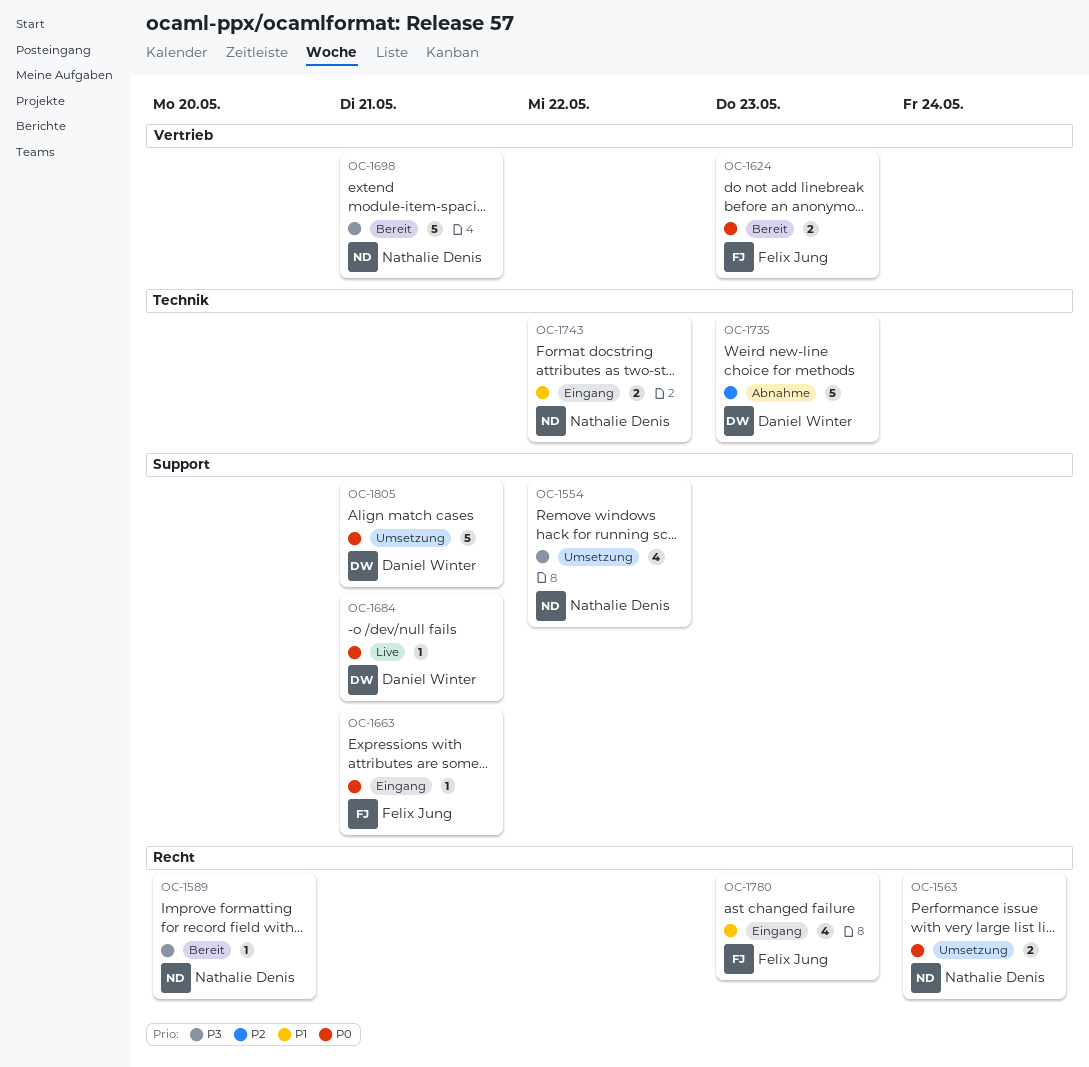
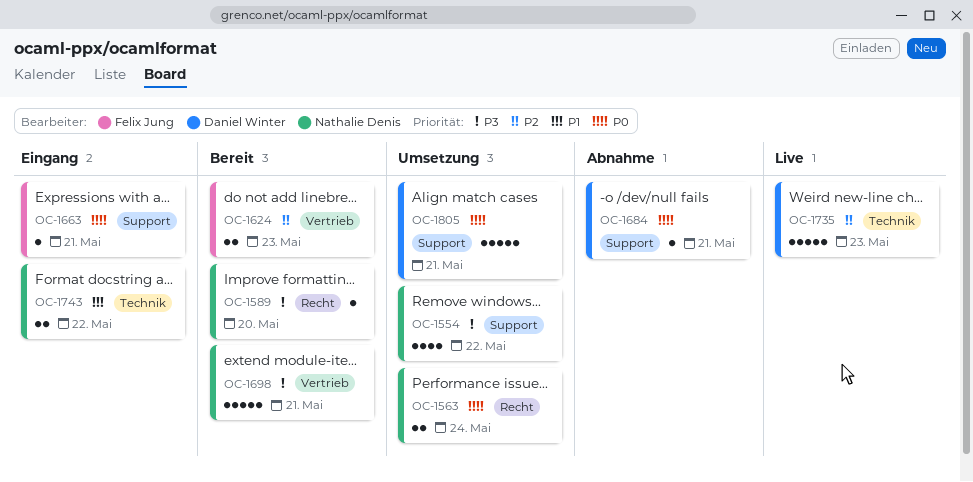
OC-1624, priority: P0 -> P2
OC-1684, status: Live -> Abnahme
OC-1735, status: Abnahme -> Live
OC-1780: present -> none

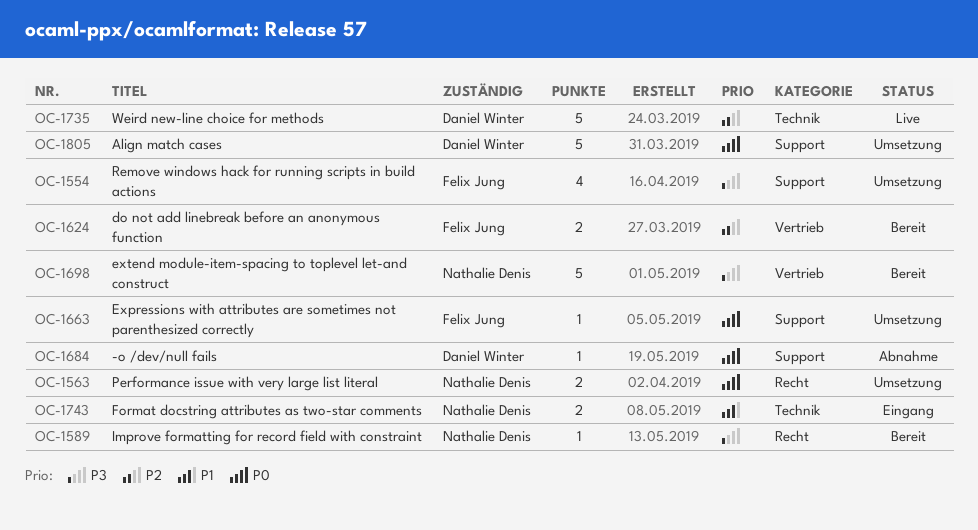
OC-1554, owner: Nathalie Denis -> Felix Jung
OC-1663, status: Eingang -> Umsetzung

